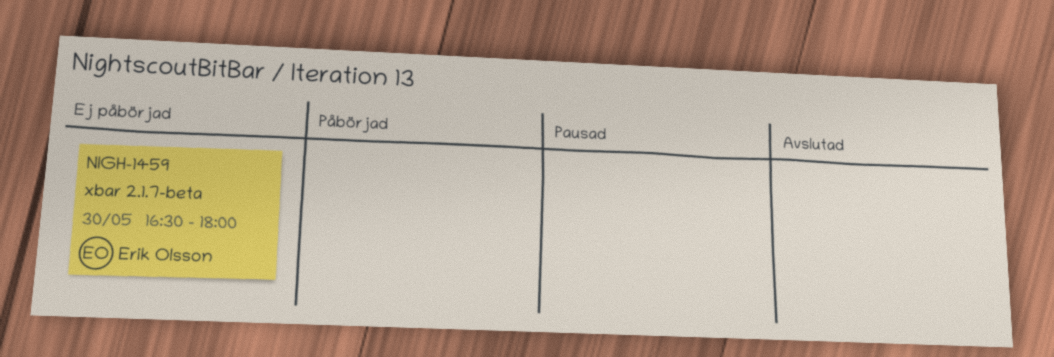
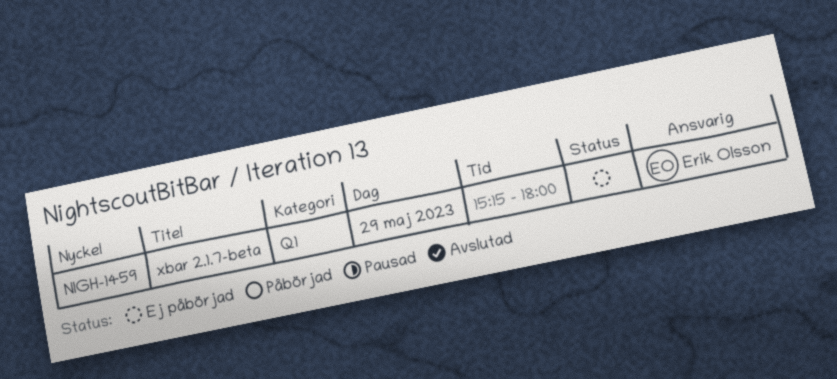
NIGH-1459, day: May 30 -> May 29
NIGH-1459, begins: 16:30 -> 15:15

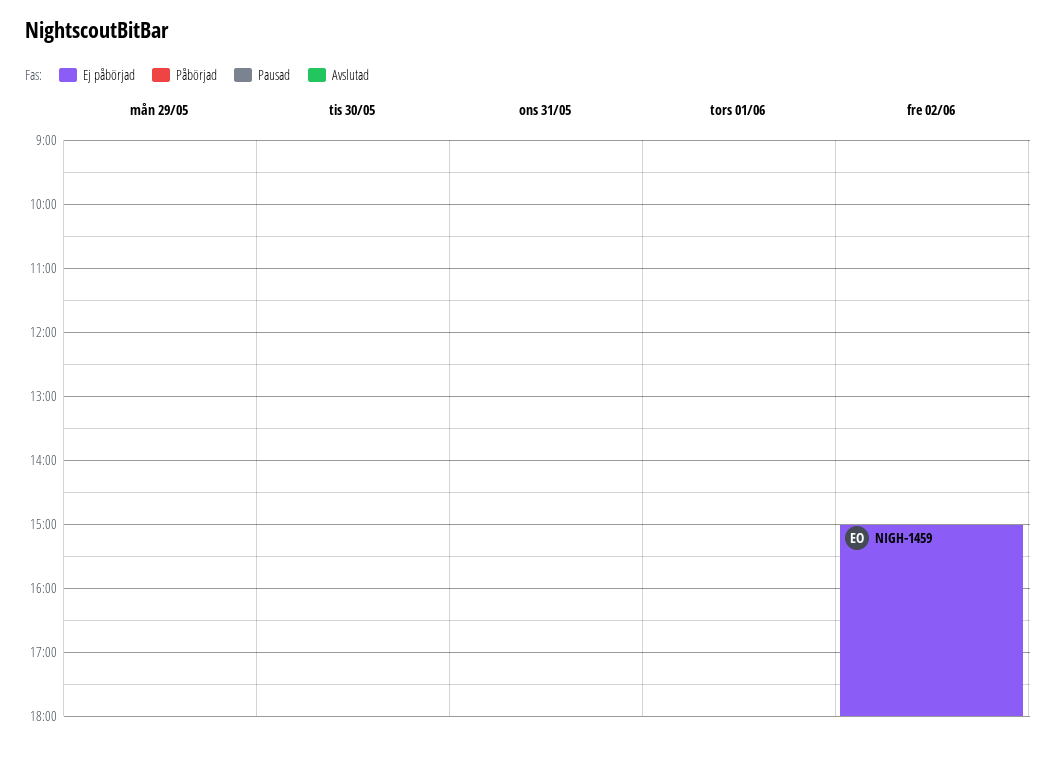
NIGH-1459, day: May 29 -> Jun 2
NIGH-1459, begins: 15:15 -> 15:00

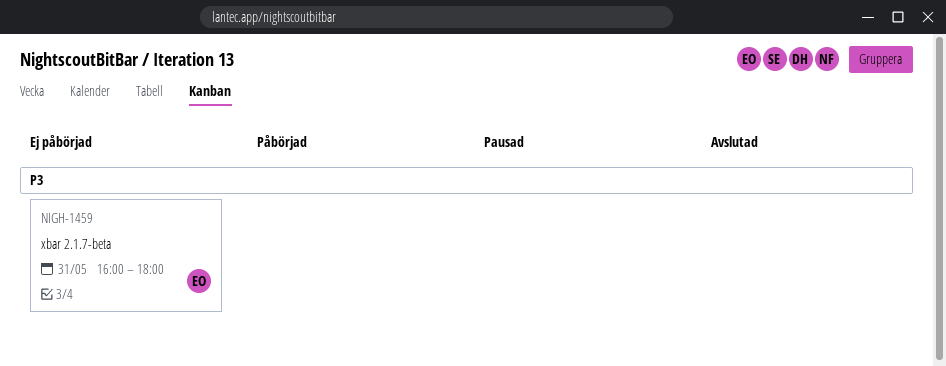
NIGH-1459, day: Jun 2 -> May 31
NIGH-1459, begins: 15:00 -> 16:00

